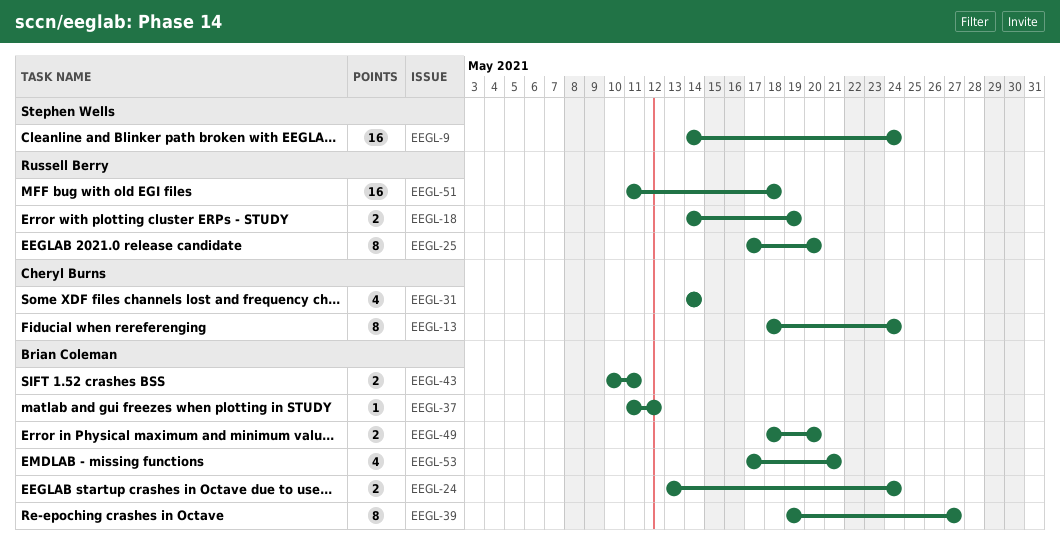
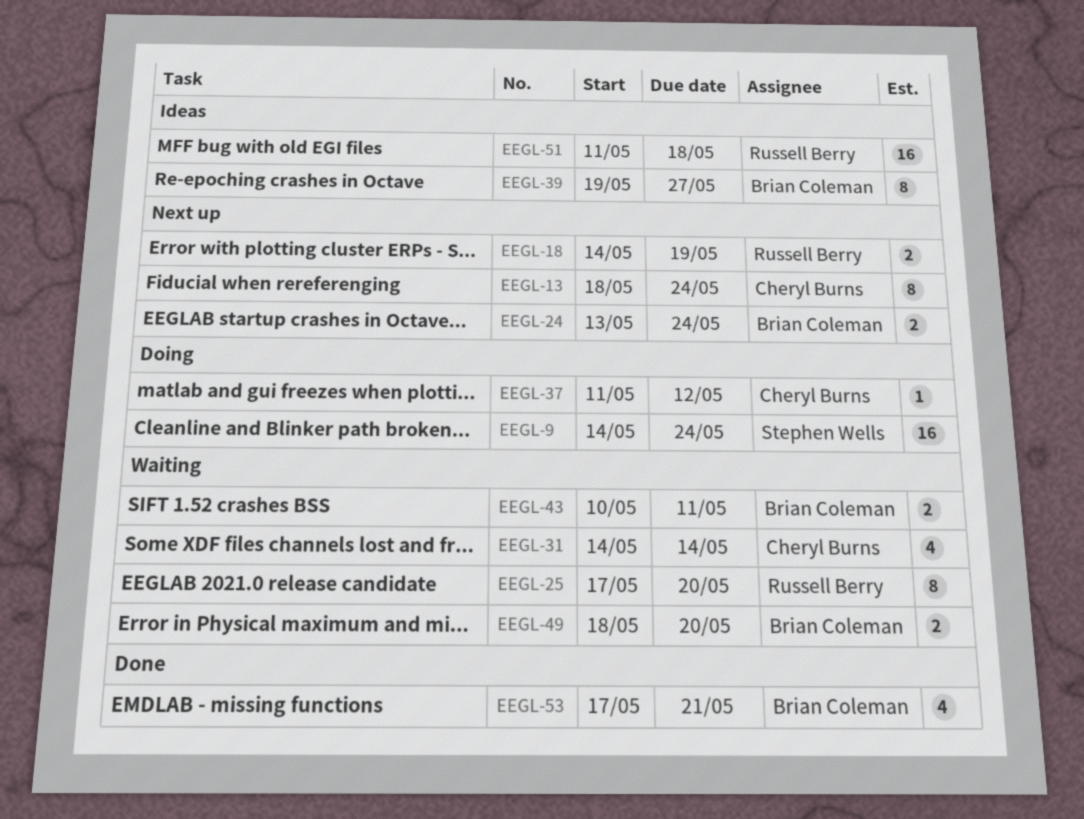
EEGL-37, owner: Brian Coleman -> Cheryl Burns

